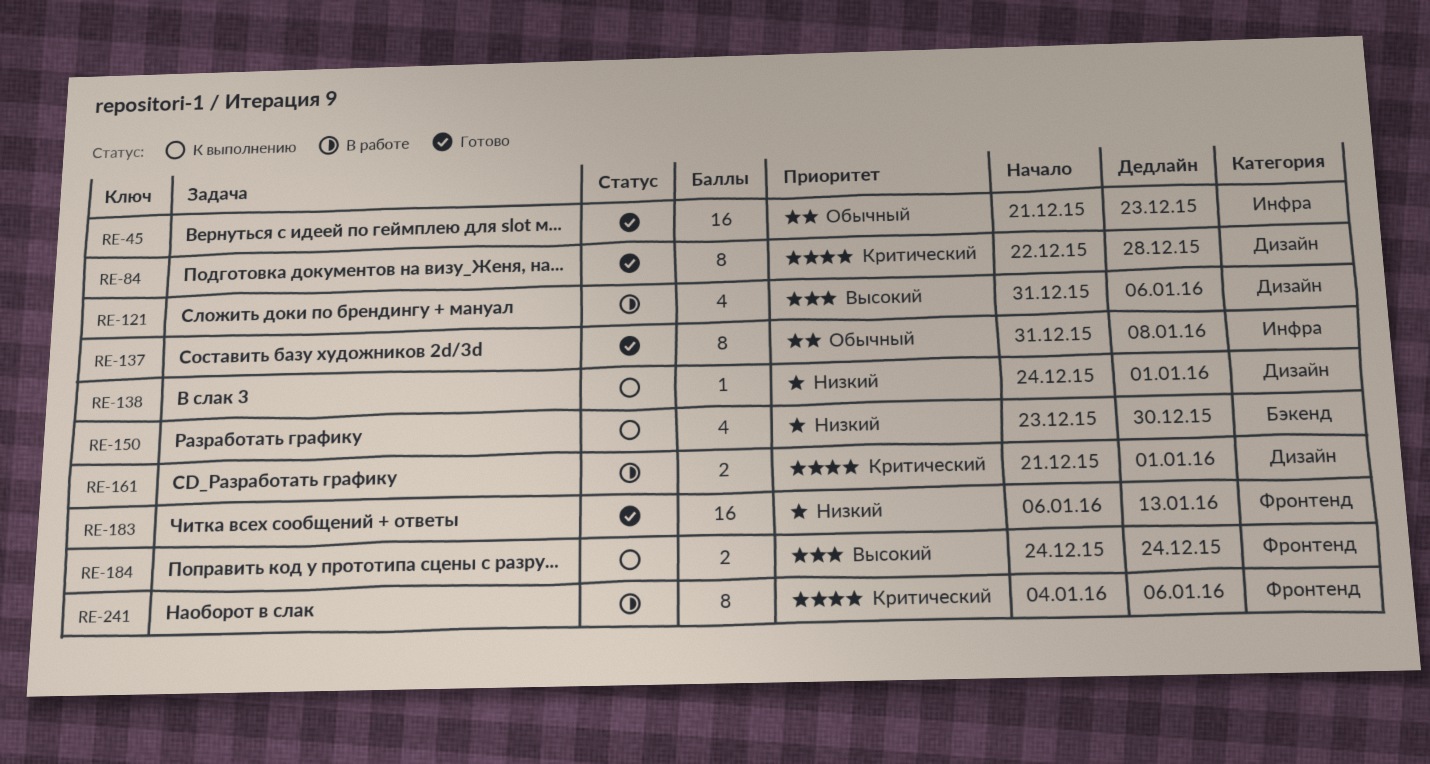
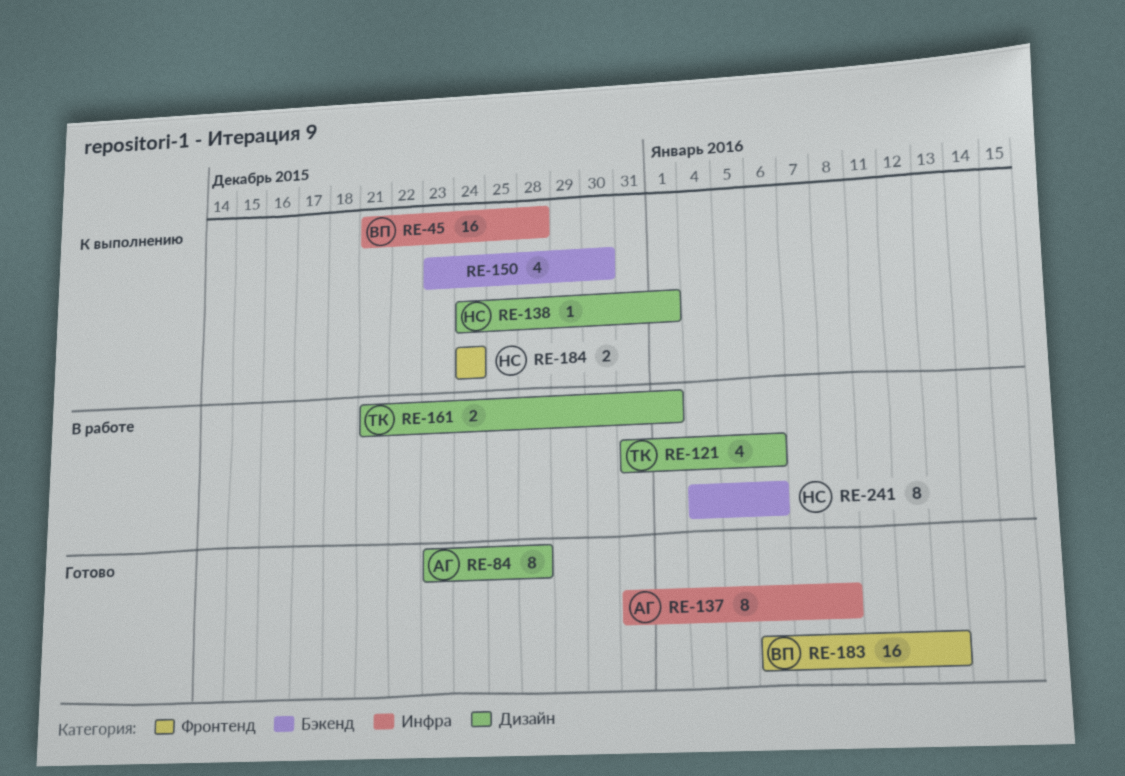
RE-45, status: Готово -> К выполнению
RE-45, due: Dec 23 -> Dec 28
RE-84, start: Dec 22 -> Dec 23
RE-241, label: Фронтенд -> Бэкенд

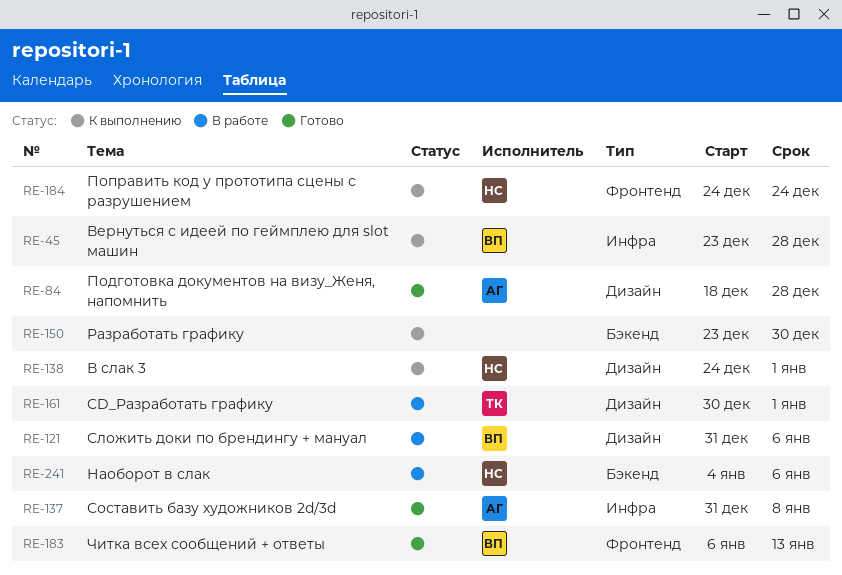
RE-45, start: Dec 21 -> Dec 23
RE-84, start: Dec 23 -> Dec 18
RE-121, owner: ТК -> ВП
RE-161, start: Dec 21 -> Dec 30

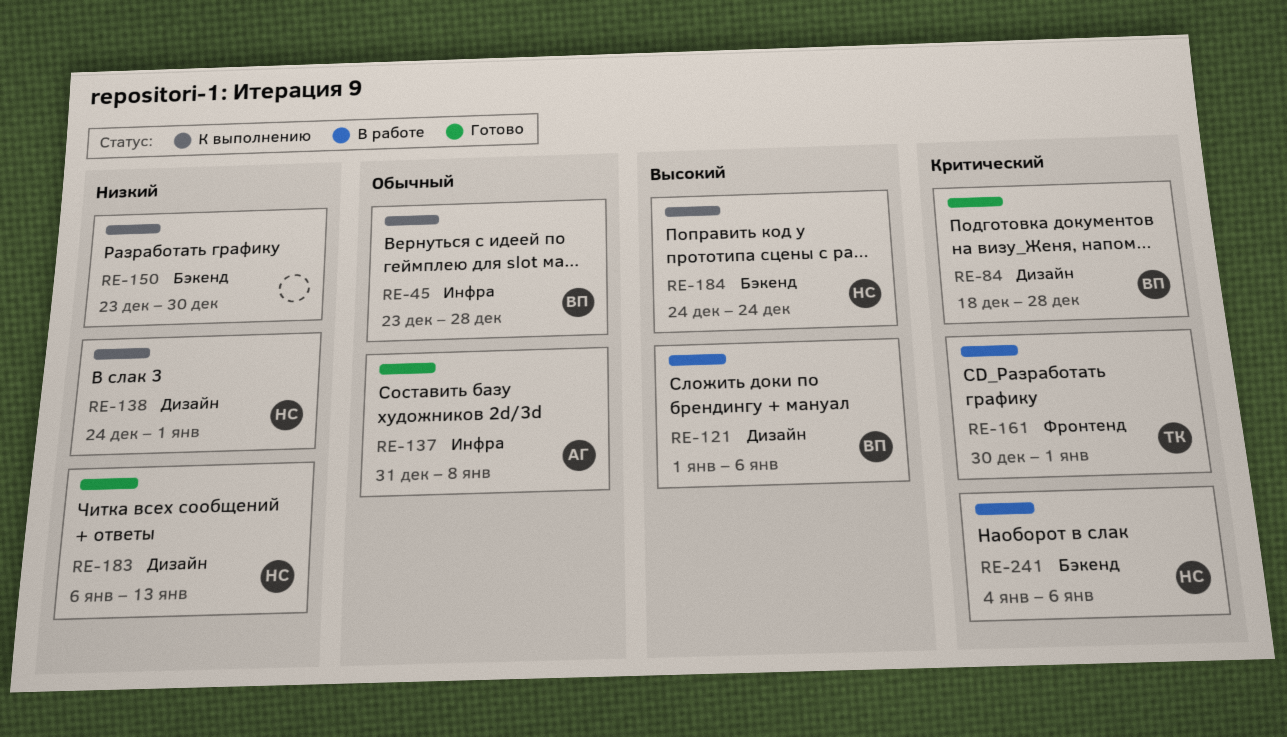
RE-84, owner: АГ -> ВП
RE-121, start: Dec 31 -> Jan 1
RE-161, label: Дизайн -> Фронтенд
RE-183, owner: ВП -> НС
RE-183, label: Фронтенд -> Дизайн
RE-184, label: Фронтенд -> Бэкенд

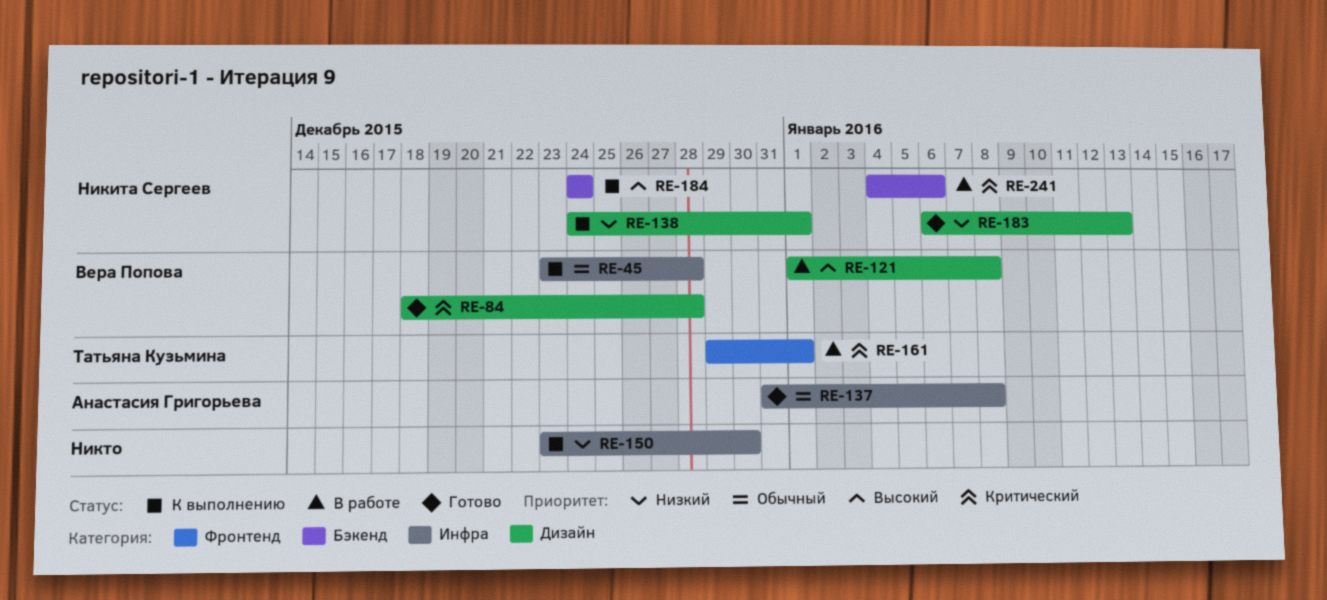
RE-121, due: Jan 6 -> Jan 8
RE-150, label: Бэкенд -> Инфра
RE-161, start: Dec 30 -> Dec 29

